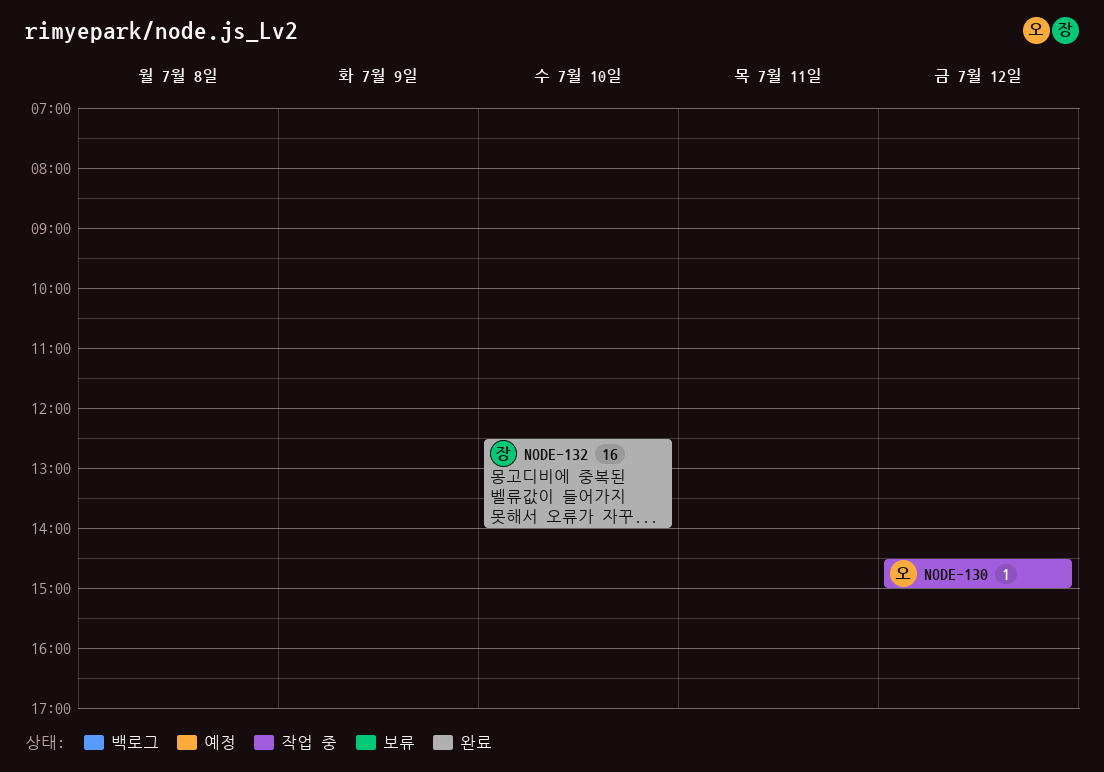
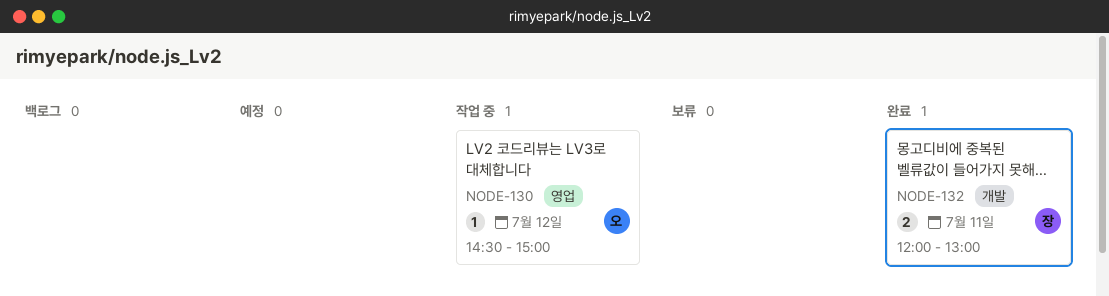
NODE-132, estimate: 16 -> 2
NODE-132, day: Jul 10 -> Jul 11
NODE-132, begins: 12:30 -> 12:00
NODE-132, ends: 14:00 -> 13:00

